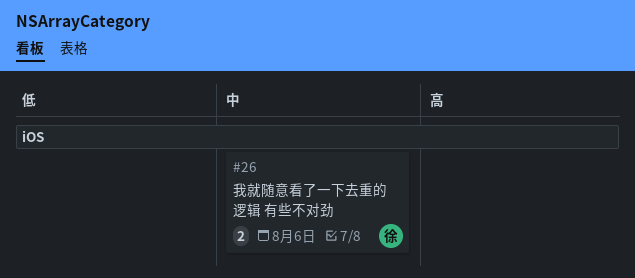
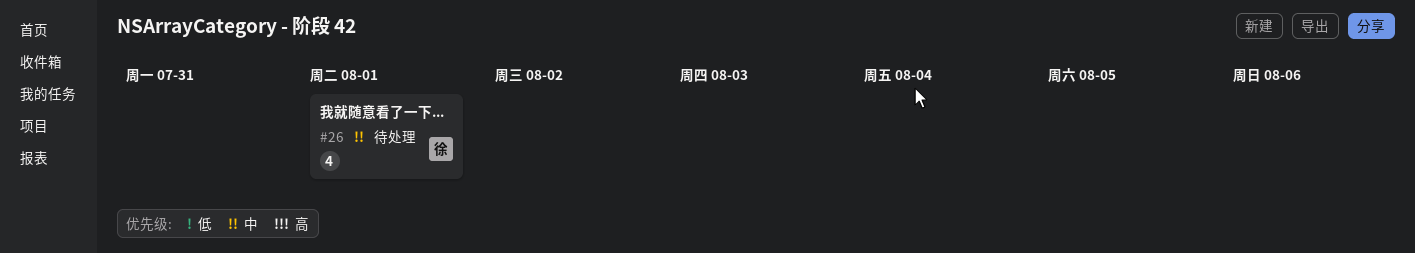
#26, estimate: 2 -> 4
#26, due: Aug 6 -> Aug 1

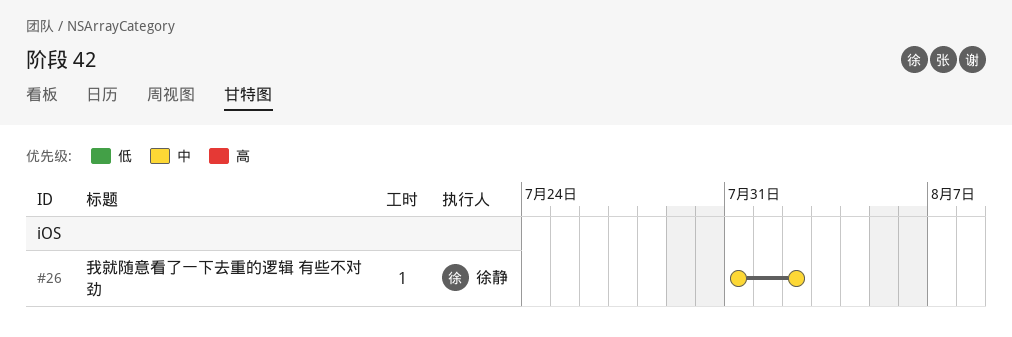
#26, estimate: 4 -> 1
#26, due: Aug 1 -> Aug 2

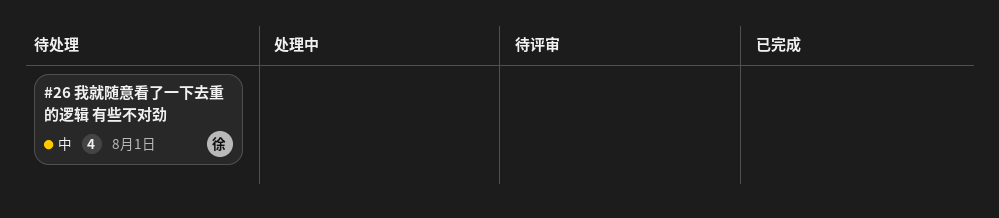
#26, estimate: 1 -> 4
#26, due: Aug 2 -> Aug 1

